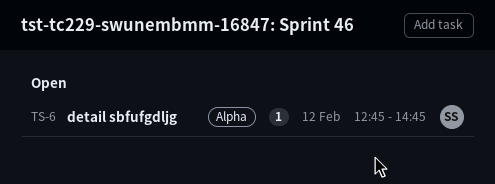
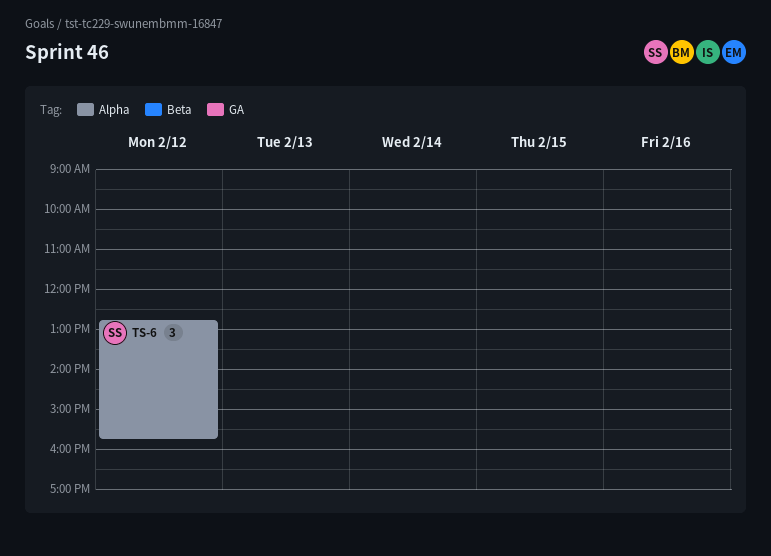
TS-6, estimate: 1 -> 3
TS-6, ends: 14:45 -> 15:45

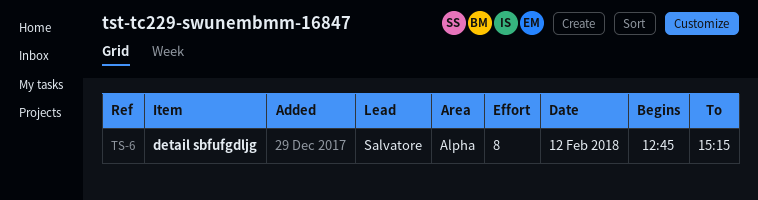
TS-6, estimate: 3 -> 8
TS-6, ends: 15:45 -> 15:15

